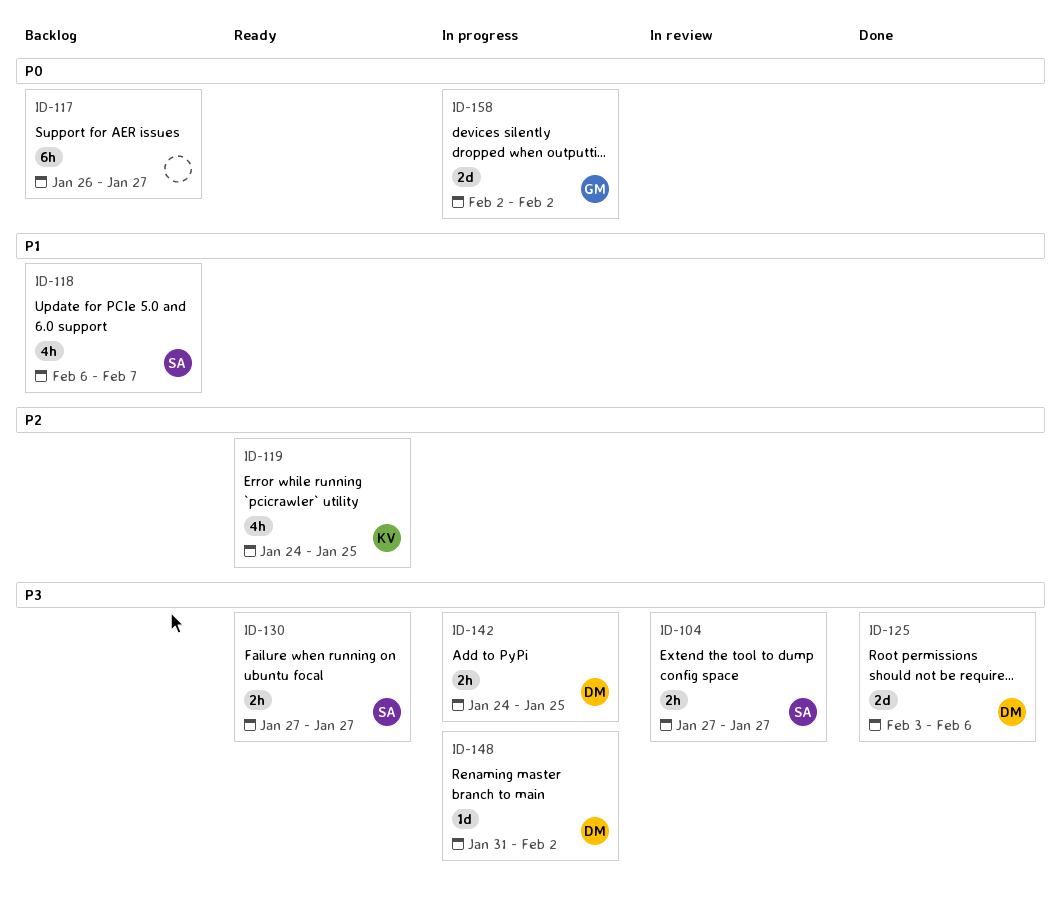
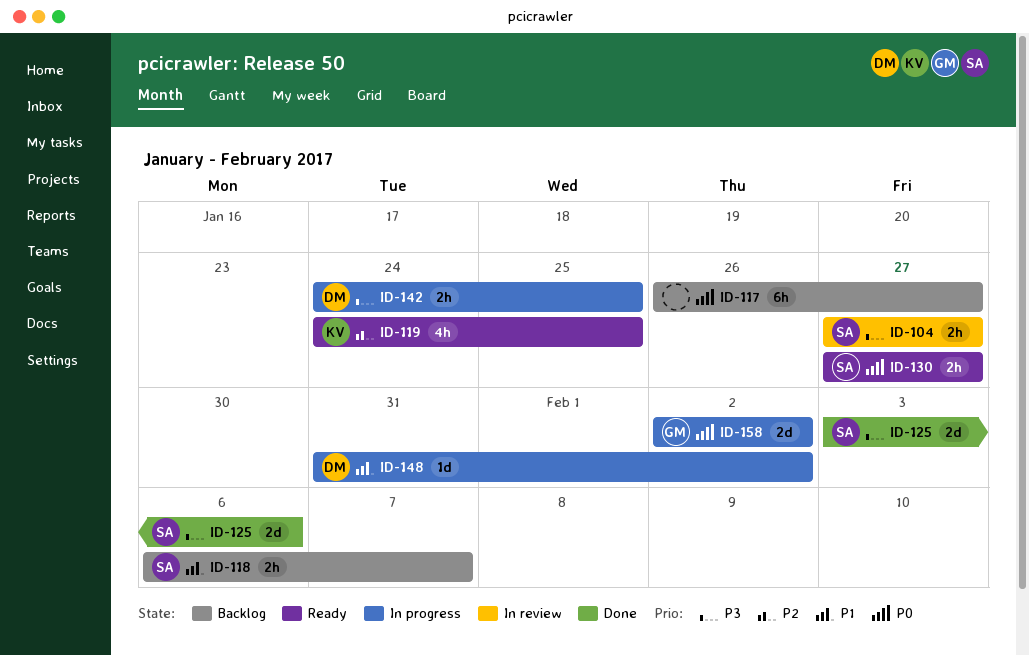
ID-118, estimate: 4h -> 2h
ID-125, owner: DM -> SA
ID-130, priority: P3 -> P0
ID-148, priority: P3 -> P1

